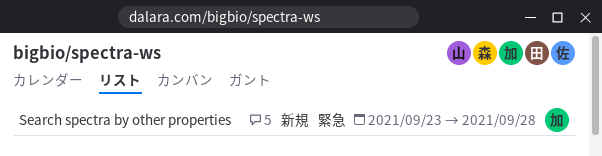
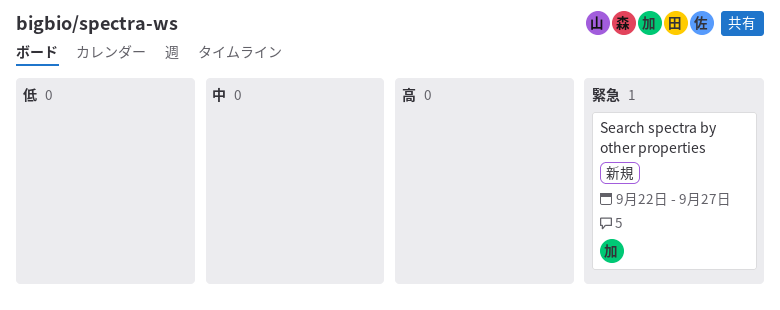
Search spectra by other properties, start: Sep 23 -> Sep 22
Search spectra by other properties, due: Sep 28 -> Sep 27

